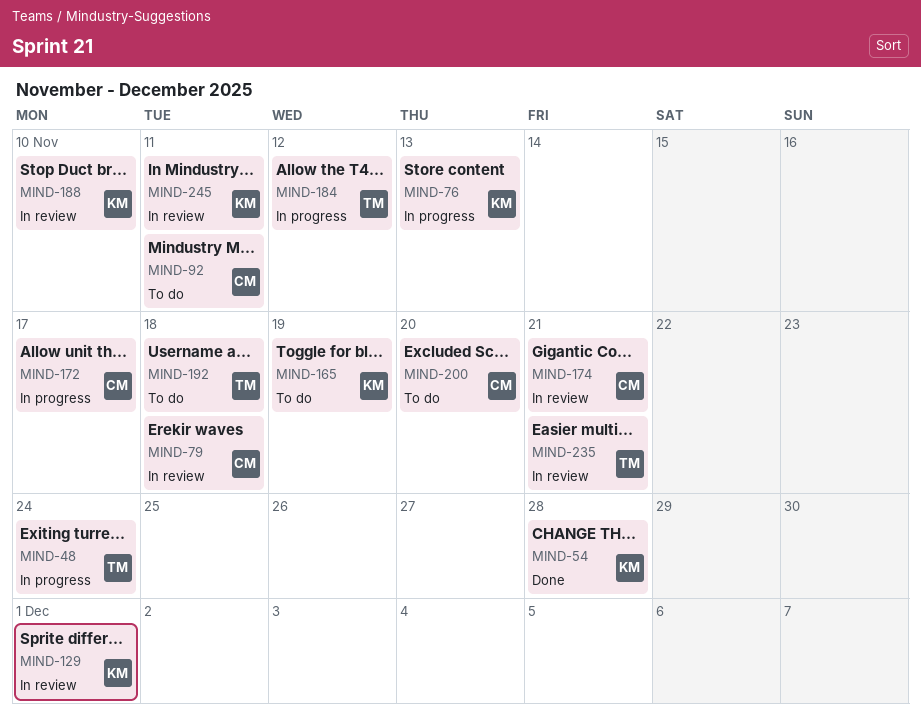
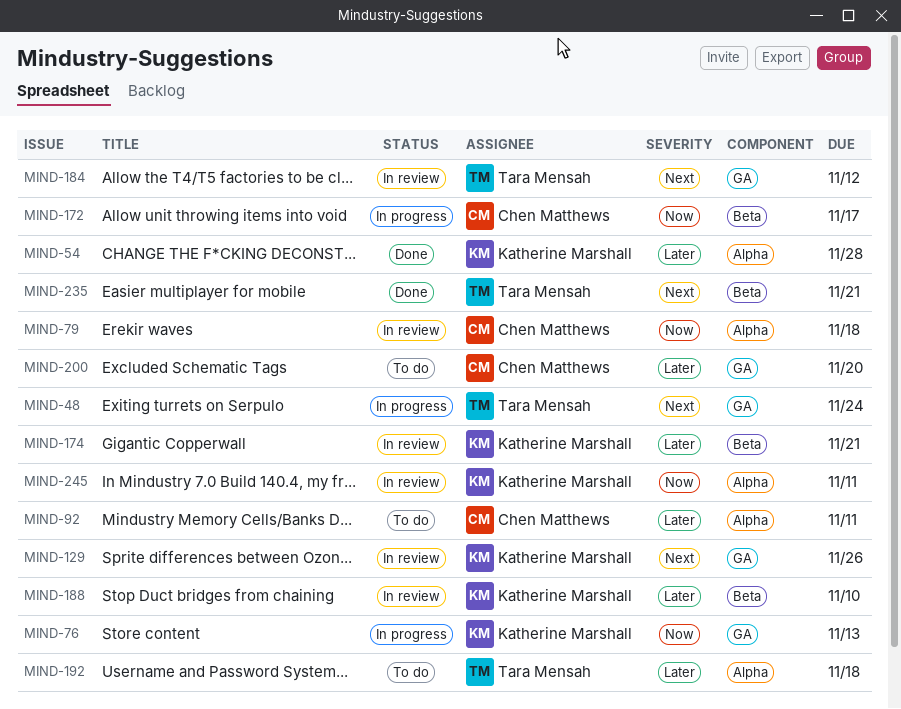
MIND-129, due: Dec 1 -> Nov 26
MIND-165: present -> none
MIND-174, owner: Chen Matthews -> Katherine Marshall
MIND-184, status: In progress -> In review
MIND-235, status: In review -> Done

